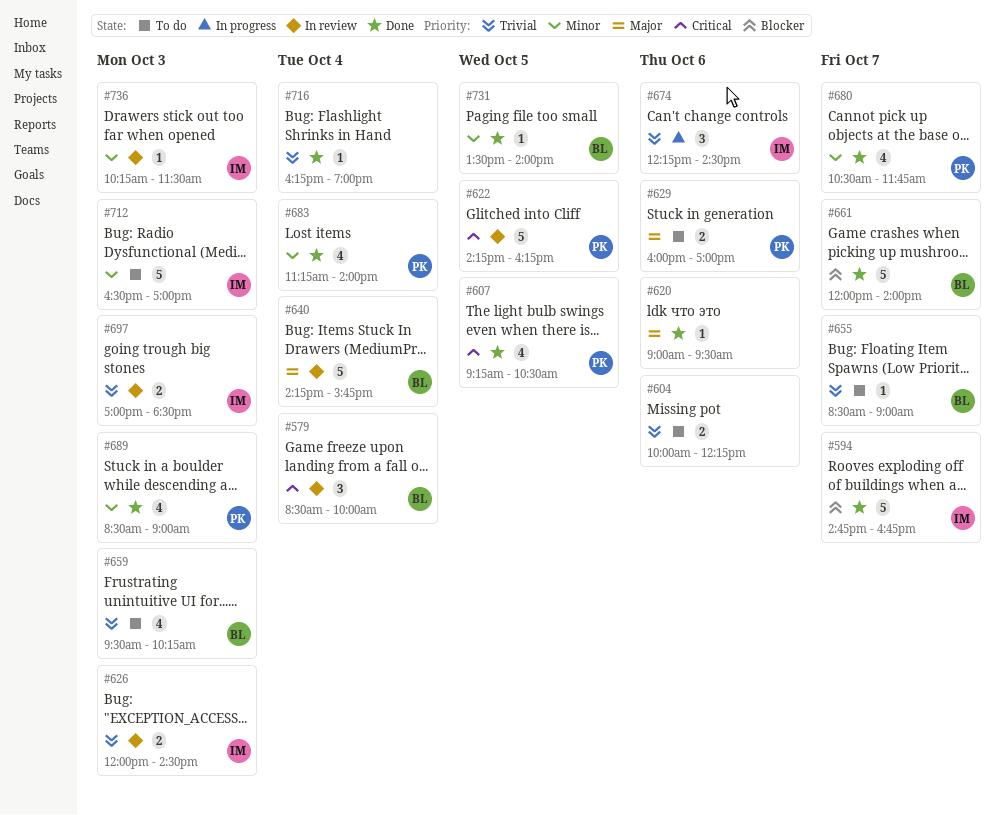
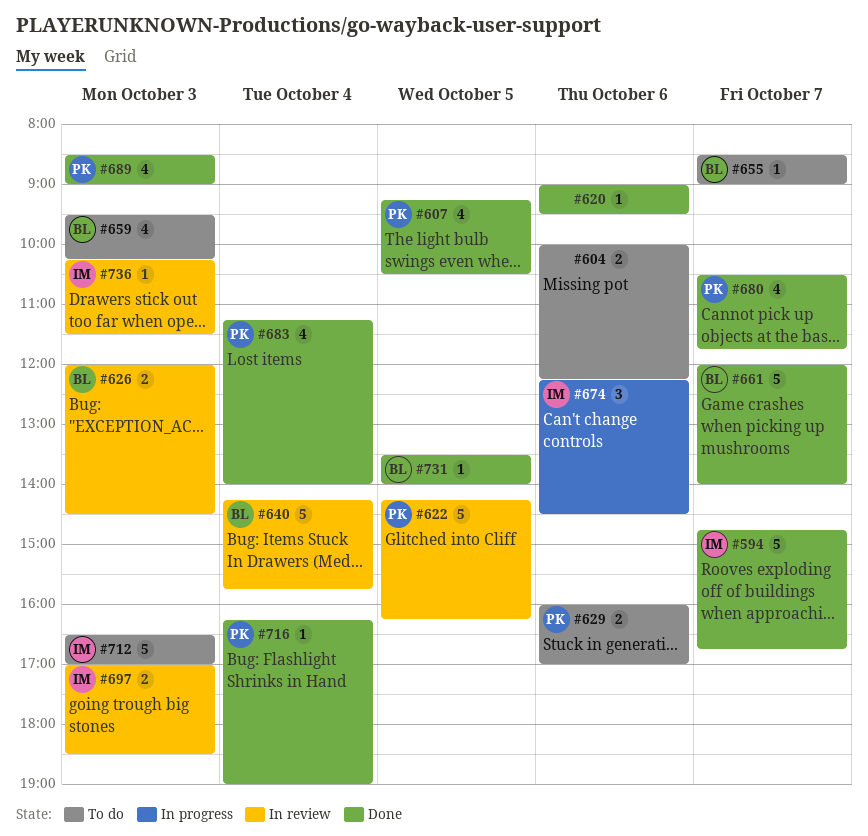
#579: present -> none
#626, owner: IM -> BL
#716, owner: none -> PK

